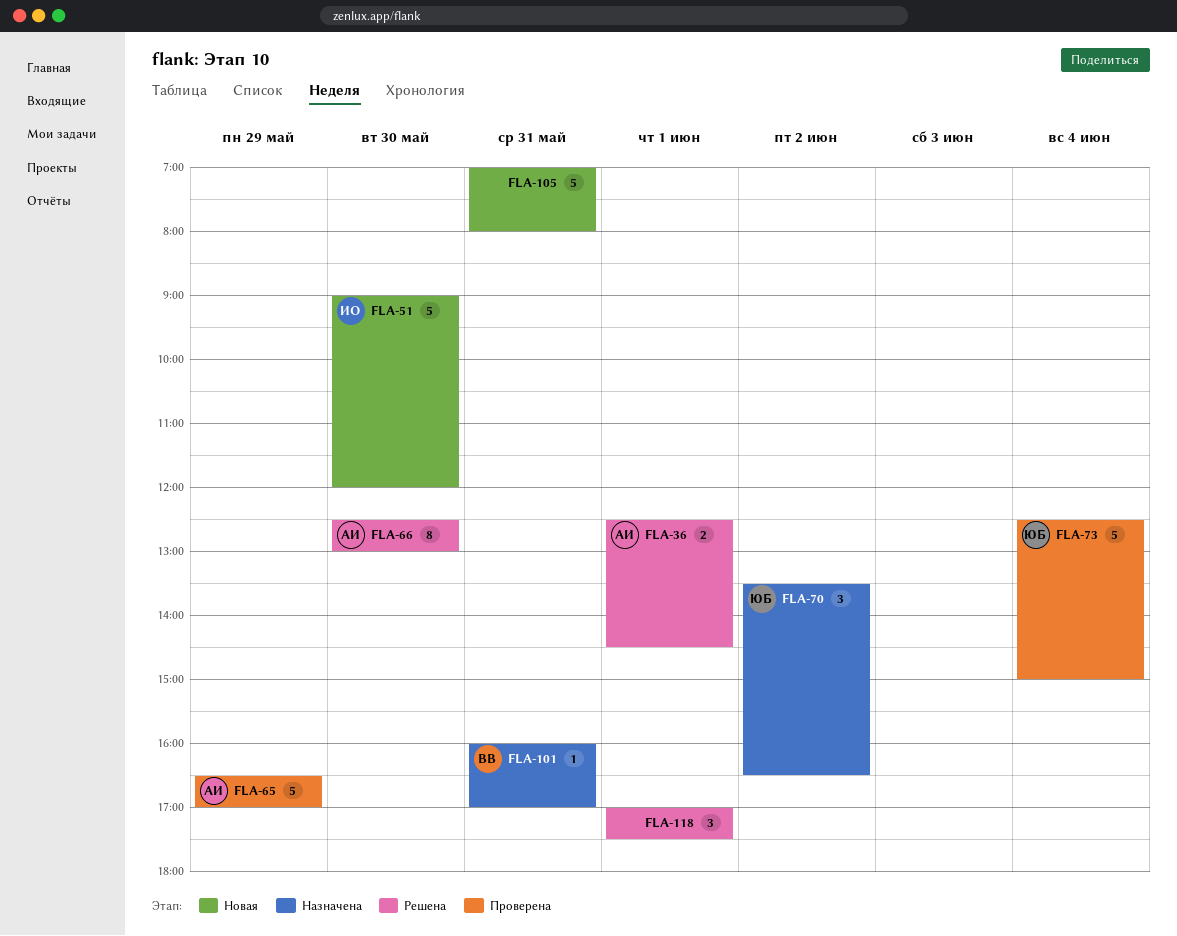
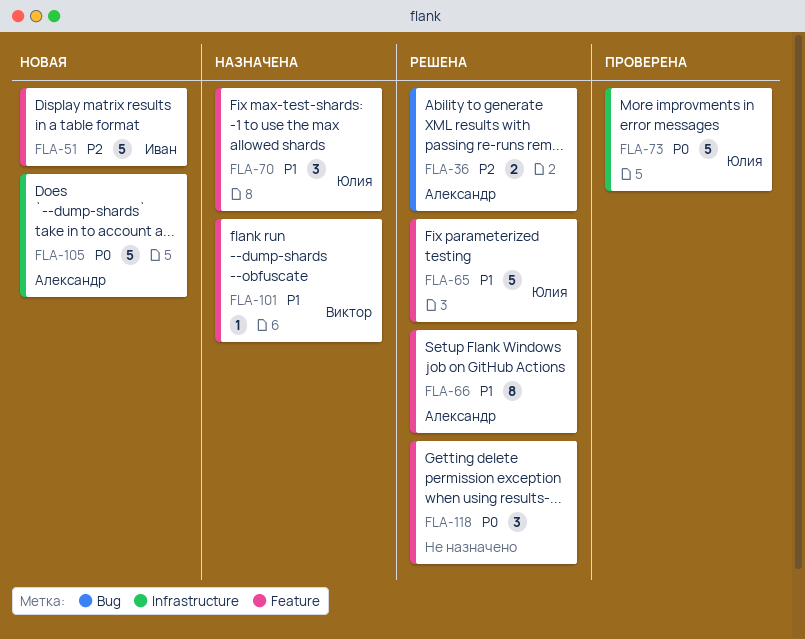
FLA-65, status: Проверена -> Решена
FLA-65, owner: Александр -> Юлия
FLA-105, owner: none -> Александр

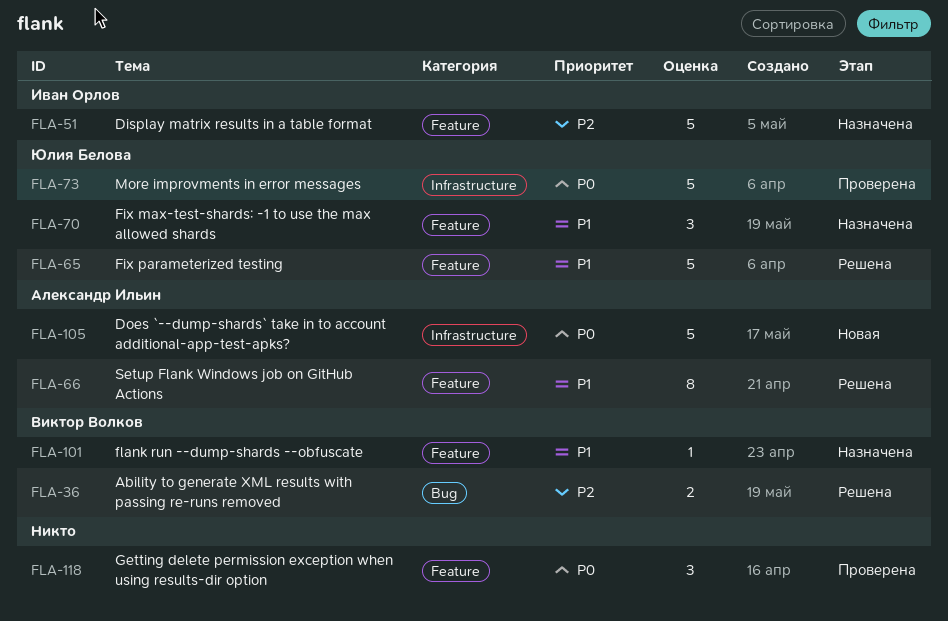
FLA-36, owner: Александр Ильин -> Виктор Волков
FLA-51, status: Новая -> Назначена
FLA-118, status: Решена -> Проверена

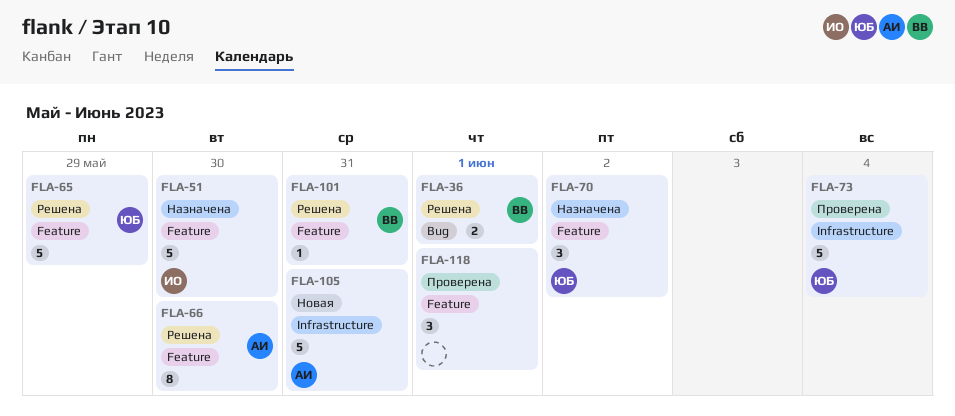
FLA-101, status: Назначена -> Решена

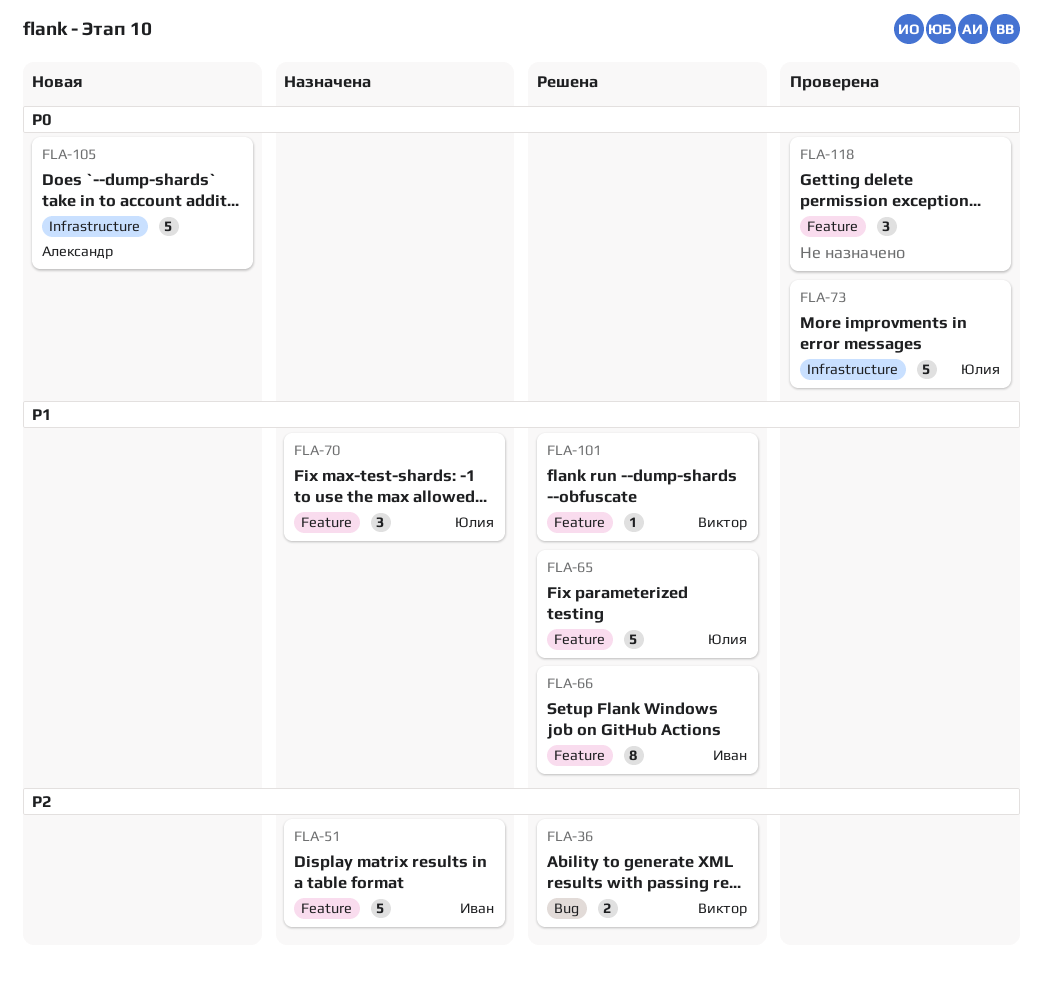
FLA-66, owner: Александр -> Иван

